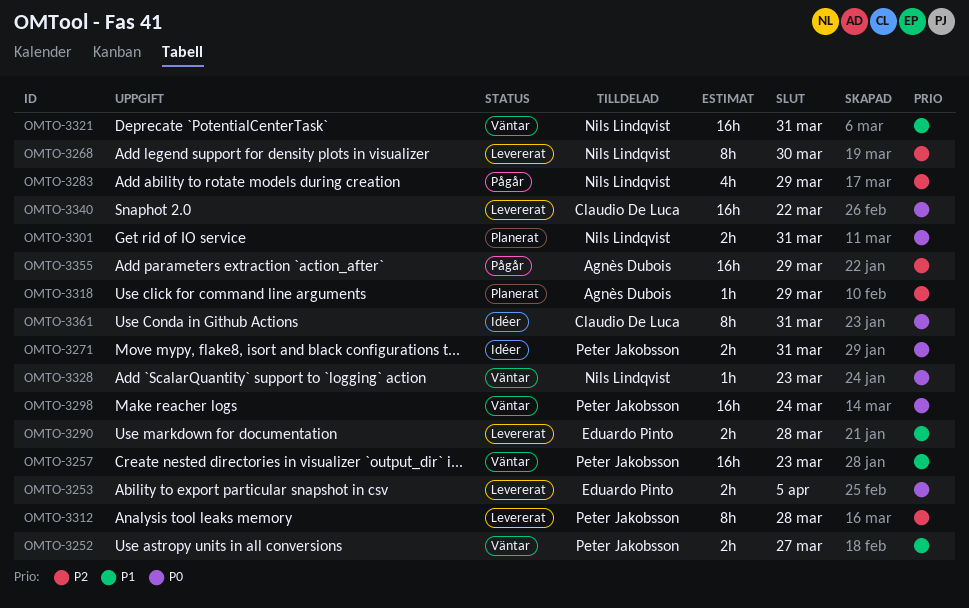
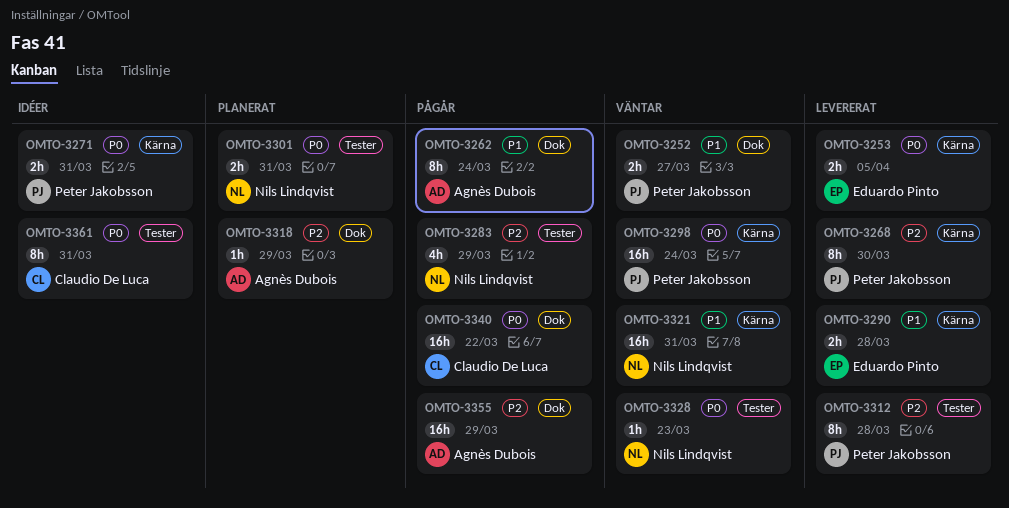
OMTO-3257: present -> none
OMTO-3262: none -> present
OMTO-3268, owner: Nils Lindqvist -> Peter Jakobsson
OMTO-3340, status: Levererat -> Pågår

